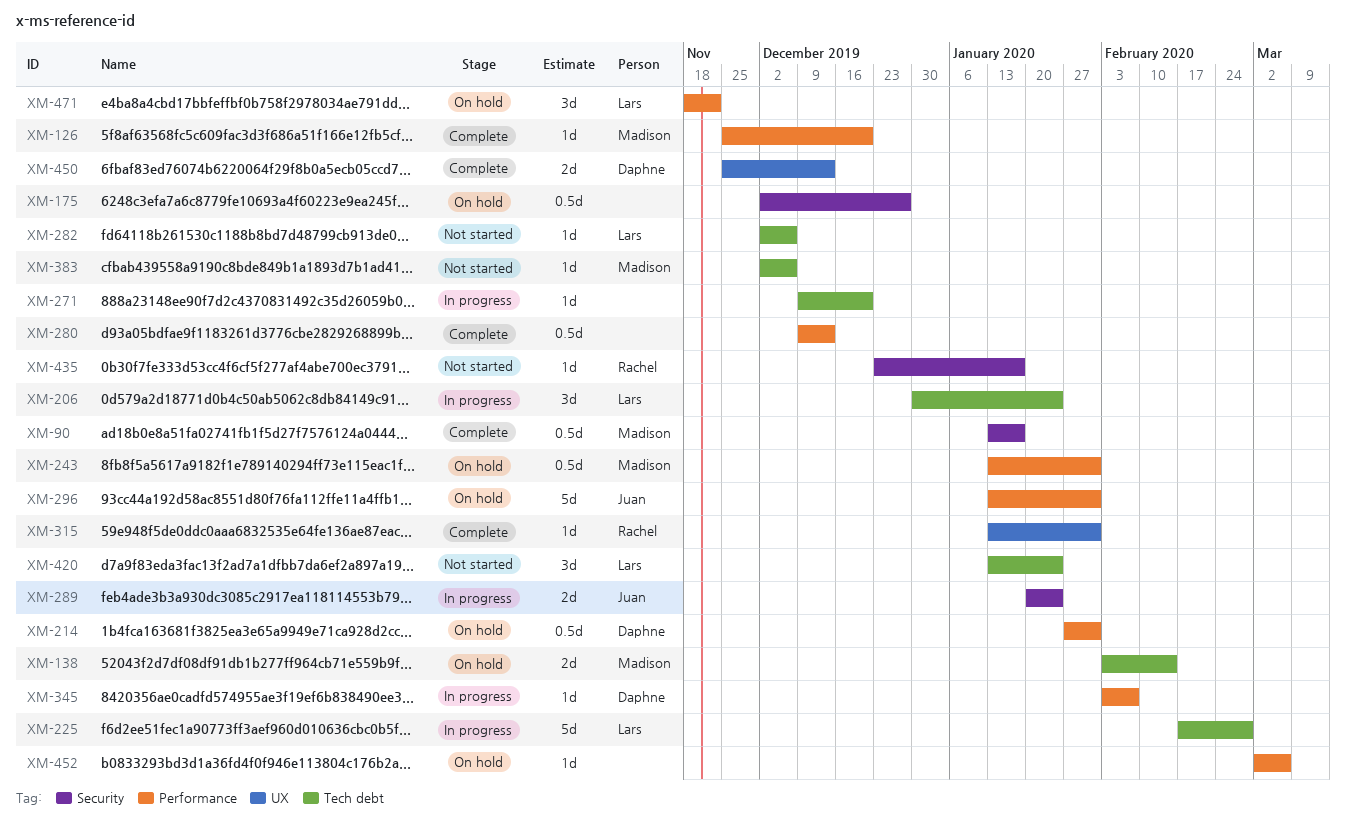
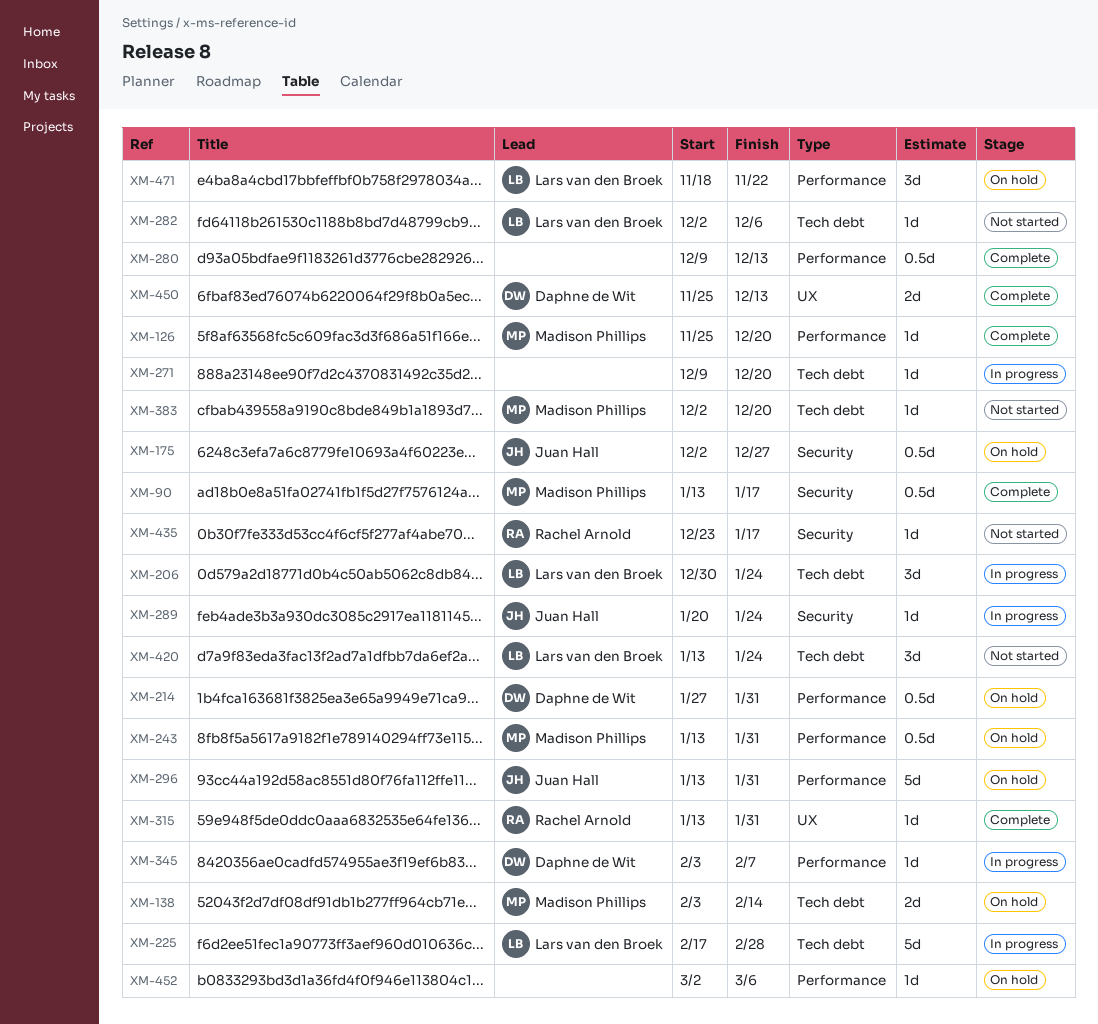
XM-175, owner: none -> Juan Hall
XM-289, estimate: 2d -> 1d
XM-383, due: Dec 6 -> Dec 20

